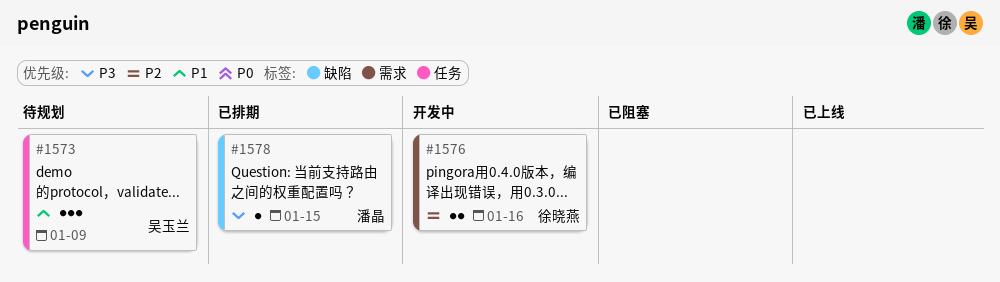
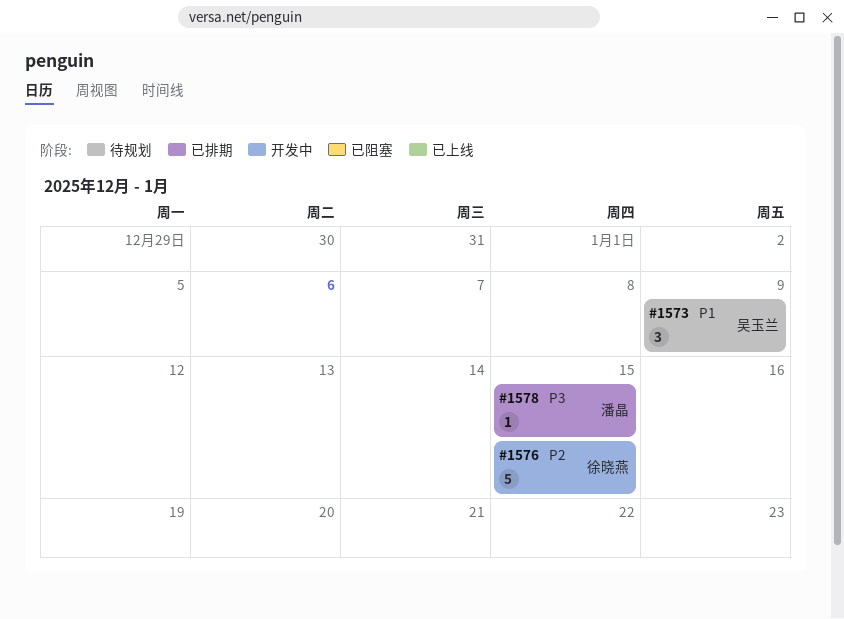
#1576, estimate: 2 -> 5
#1576, due: Jan 16 -> Jan 15

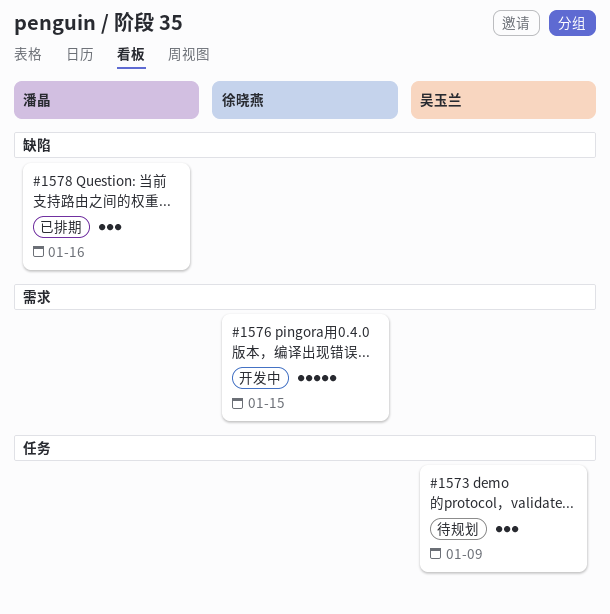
#1578, estimate: 1 -> 3
#1578, due: Jan 15 -> Jan 16

